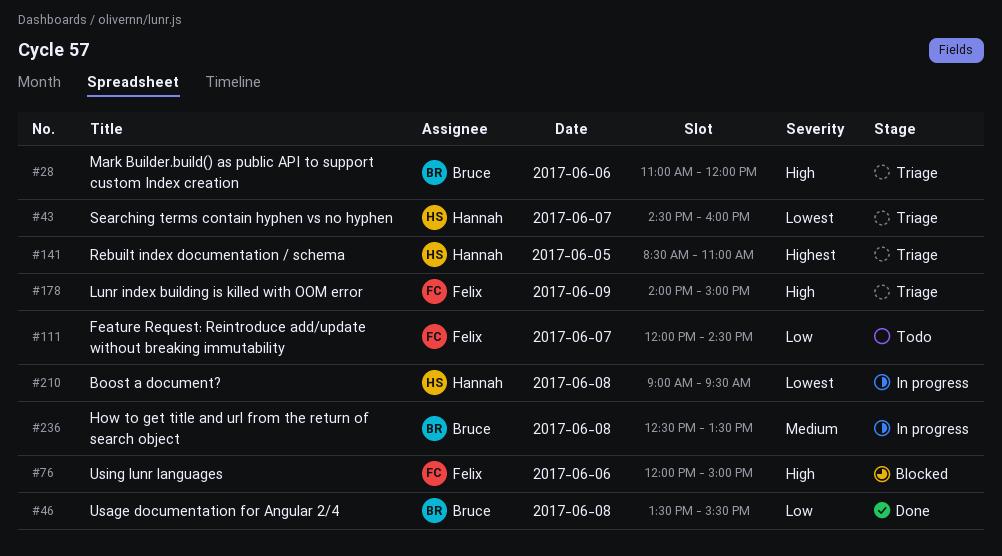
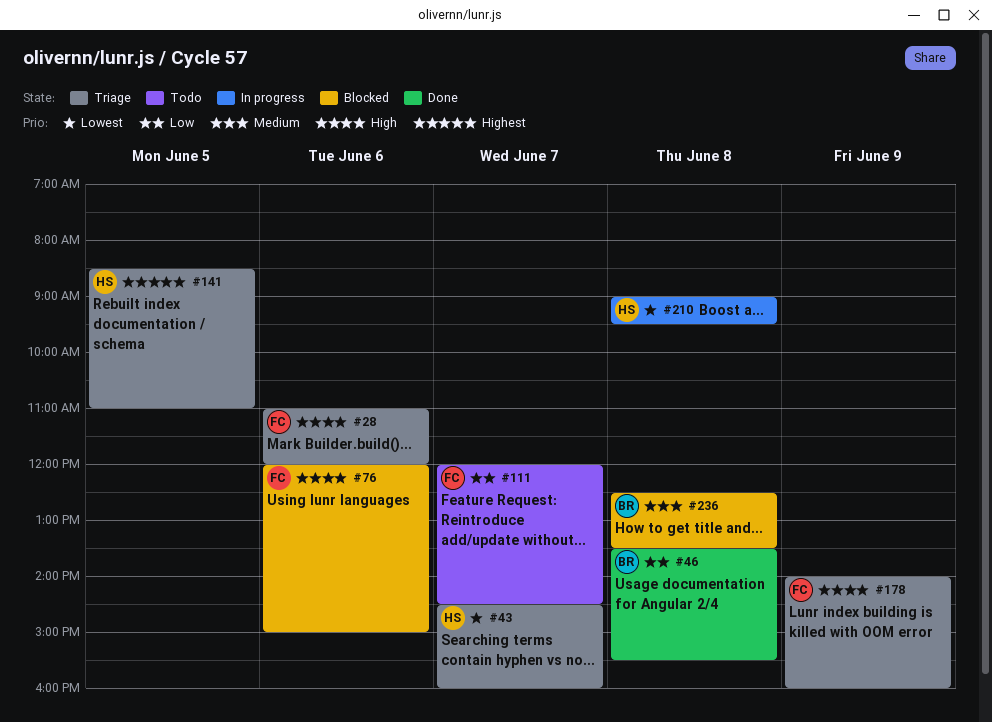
#28, owner: Bruce -> Felix
#178, ends: 15:00 -> 16:00
#236, status: In progress -> Blocked

